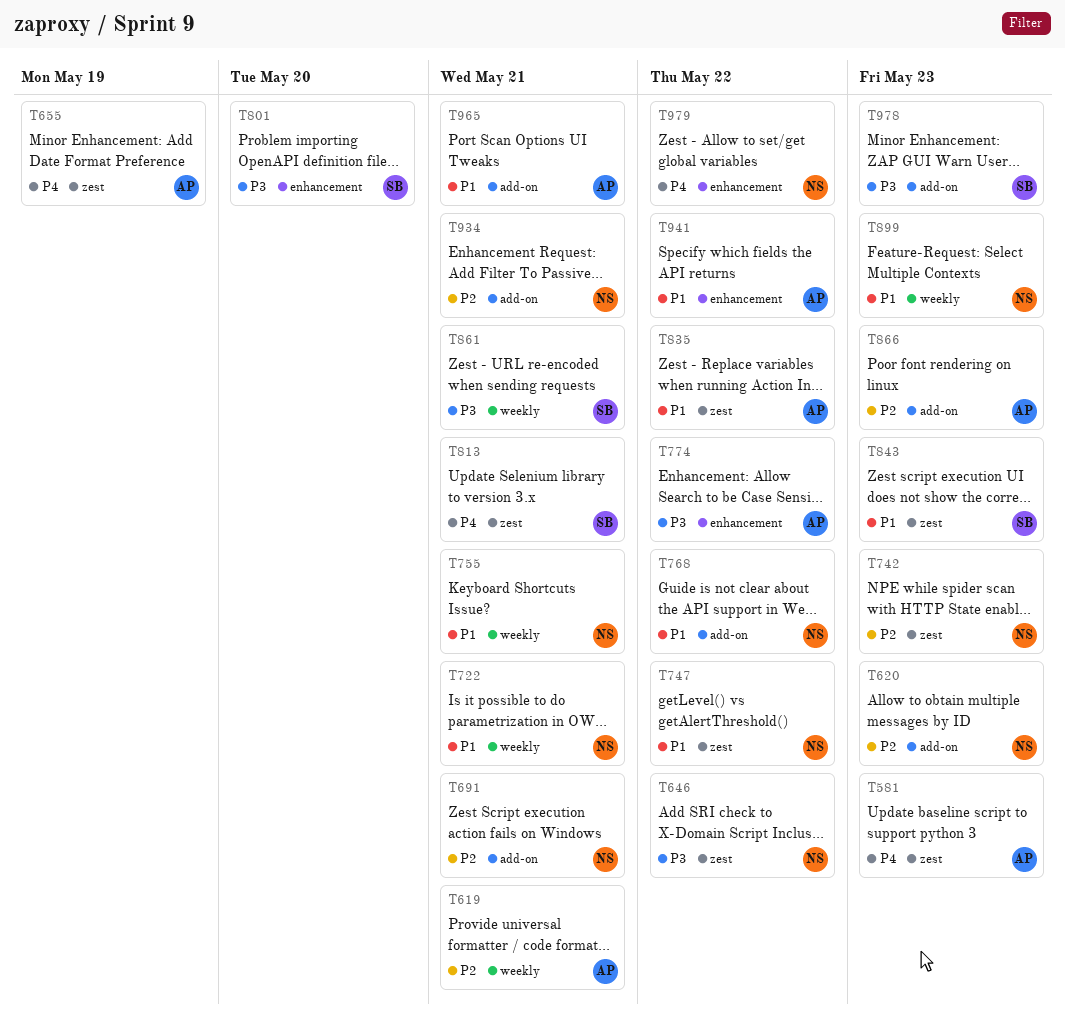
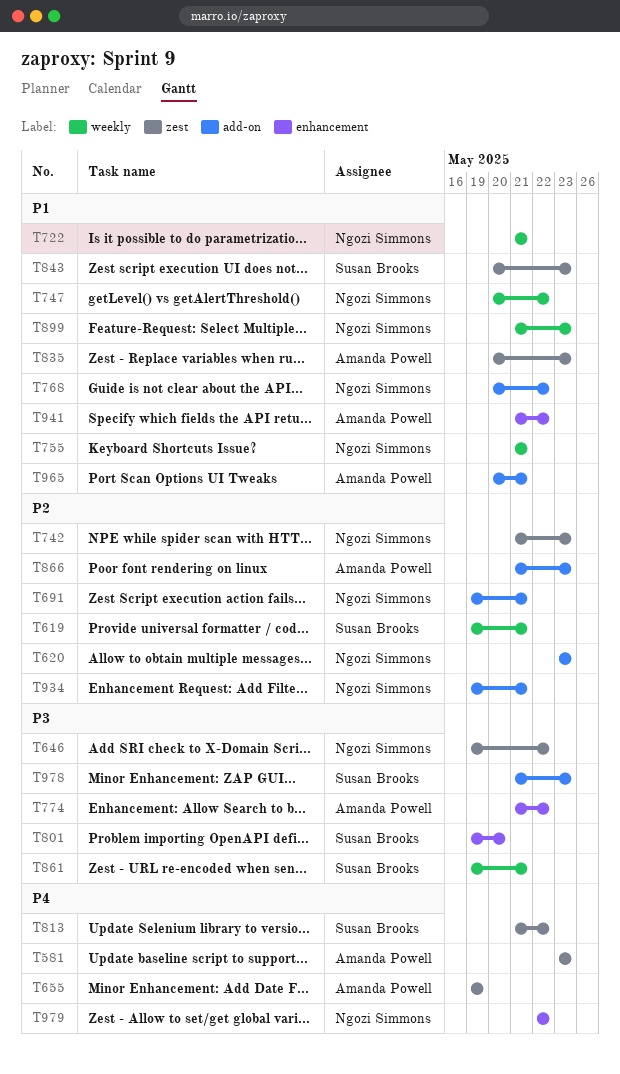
T619, owner: Amanda Powell -> Susan Brooks
T747, label: zest -> weekly
T813, due: May 21 -> May 22
T835, due: May 22 -> May 23

